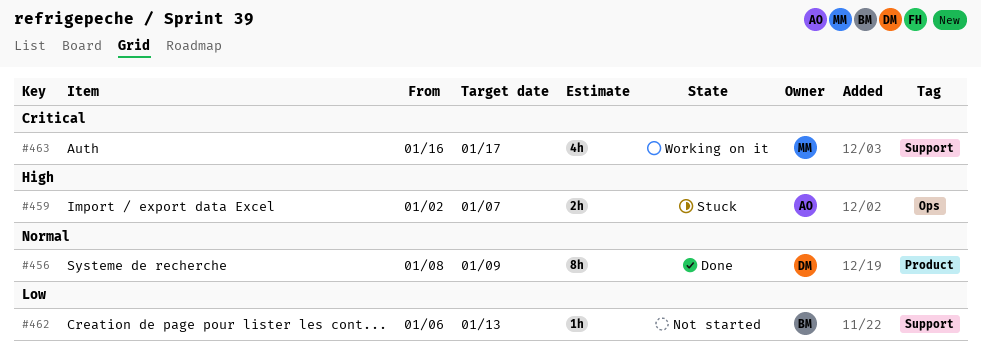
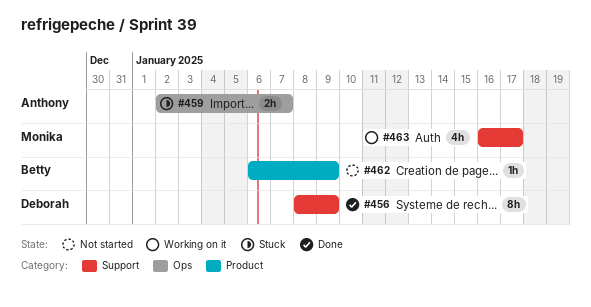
#456, label: Product -> Support
#462, label: Support -> Product
#462, due: Jan 13 -> Jan 9

